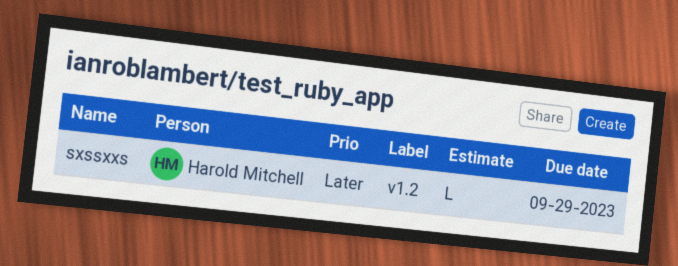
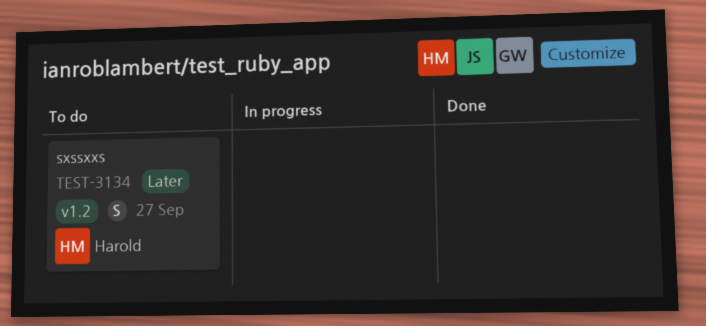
sxssxxs, estimate: L -> S
sxssxxs, due: Sep 29 -> Sep 27

